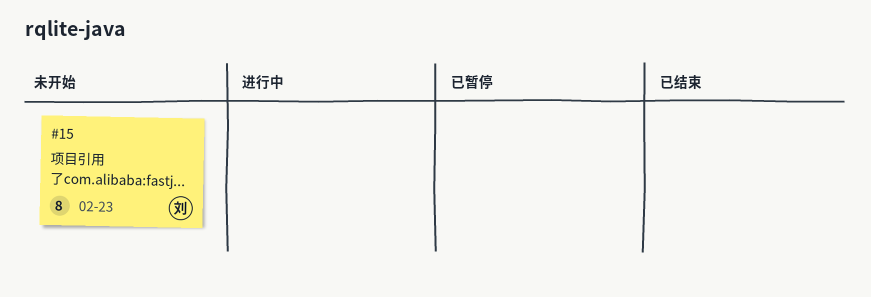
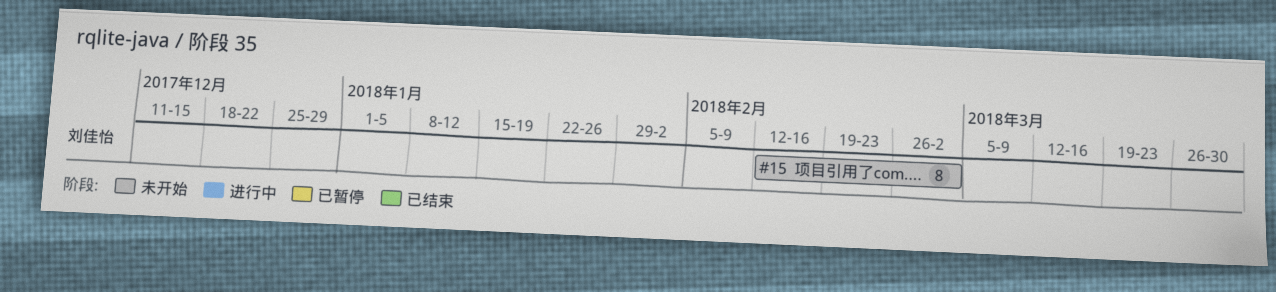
#15, due: Feb 23 -> Mar 2

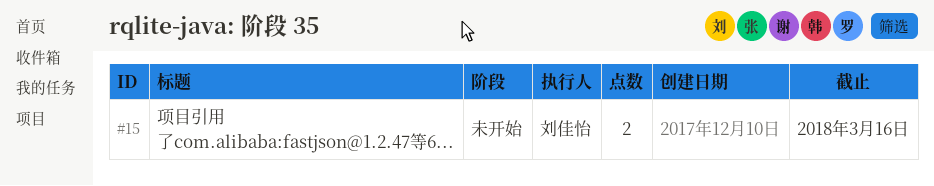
#15, estimate: 8 -> 2
#15, due: Mar 2 -> Mar 16

